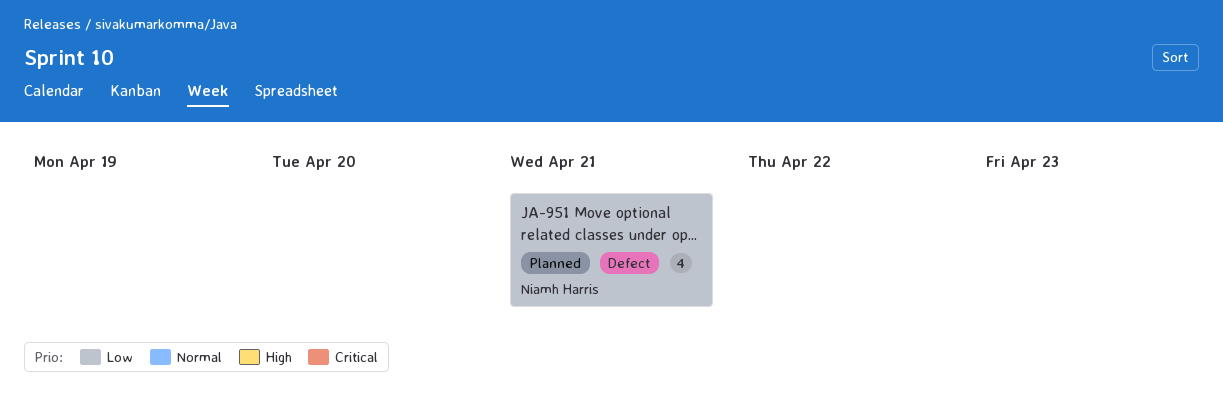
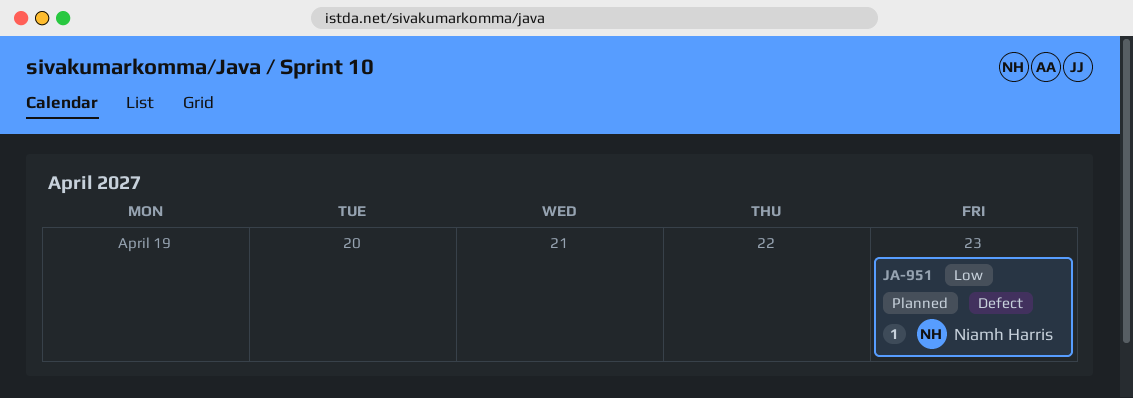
JA-951, estimate: 4 -> 1
JA-951, due: Apr 21 -> Apr 23

